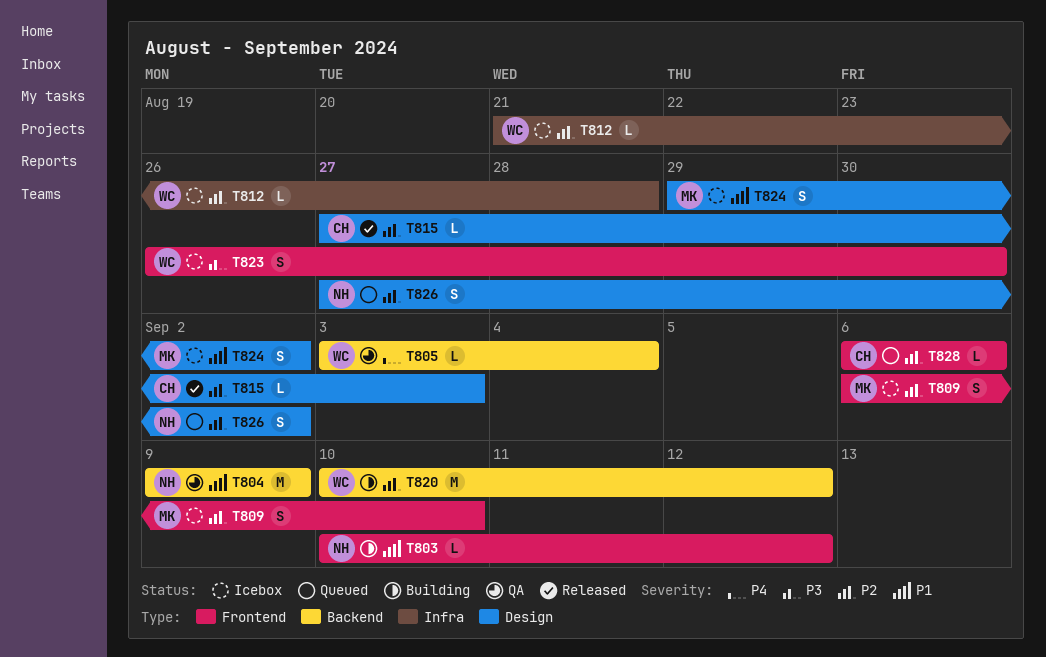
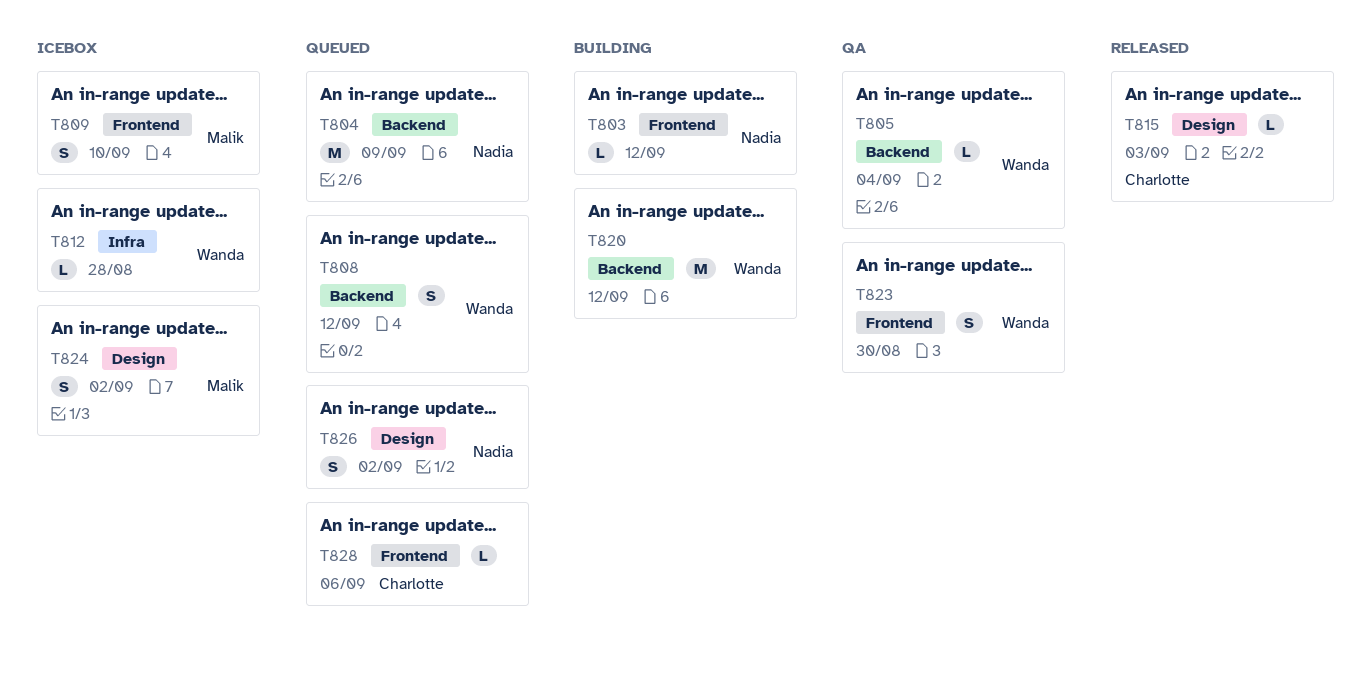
T804, status: QA -> Queued
T808: none -> present
T823, status: Icebox -> QA

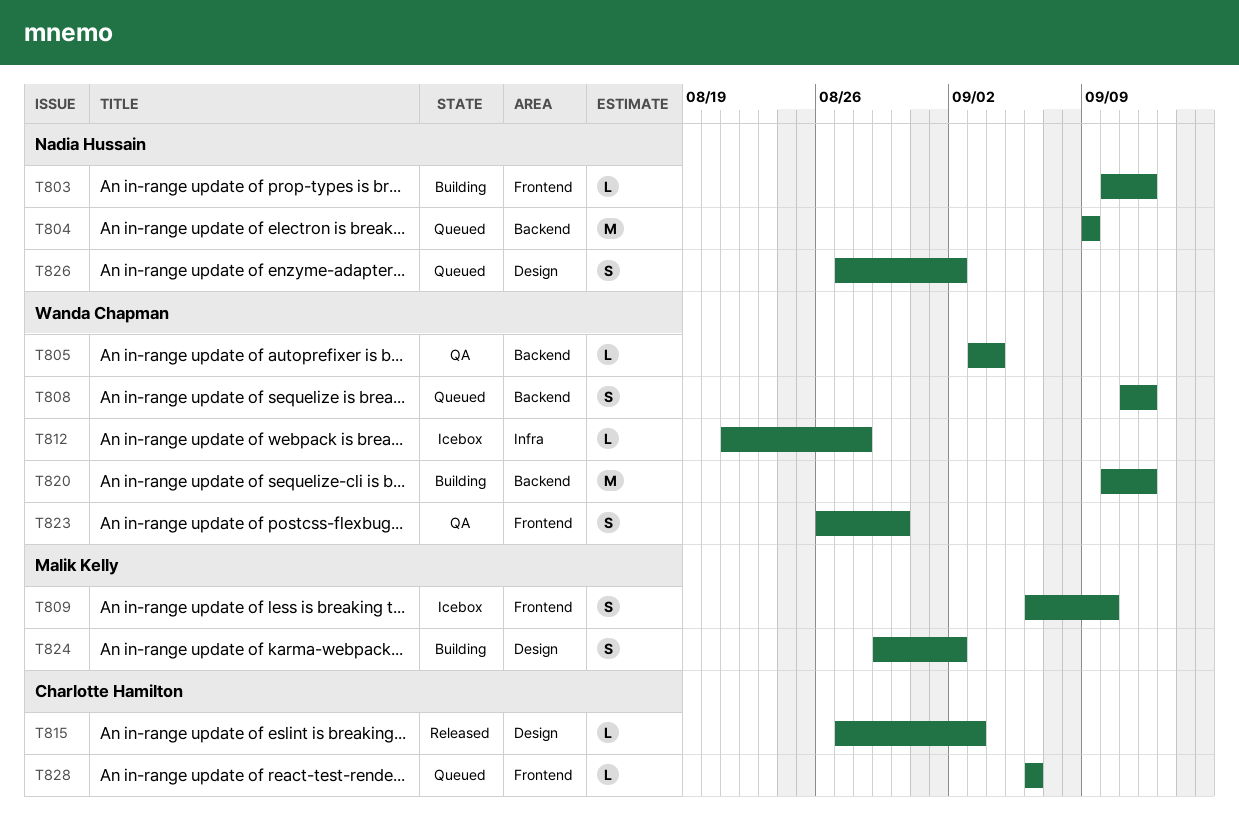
T824, status: Icebox -> Building

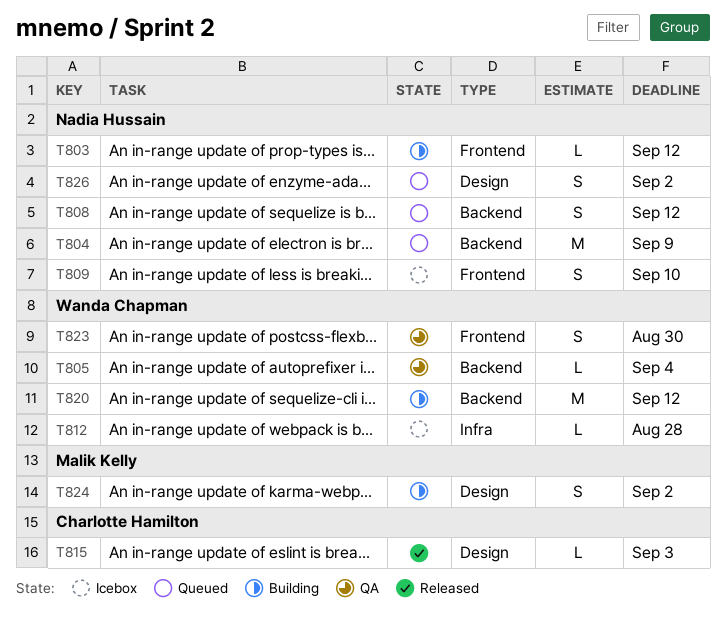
T808, owner: Wanda Chapman -> Nadia Hussain
T809, owner: Malik Kelly -> Nadia Hussain
T828: present -> none

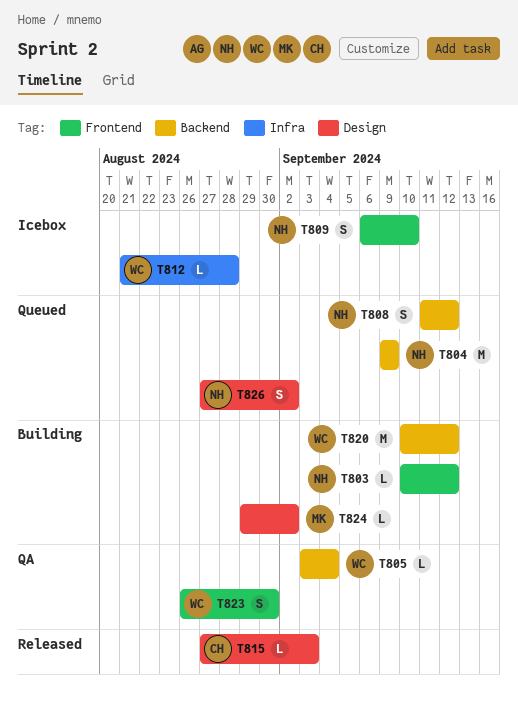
T824, estimate: S -> L

